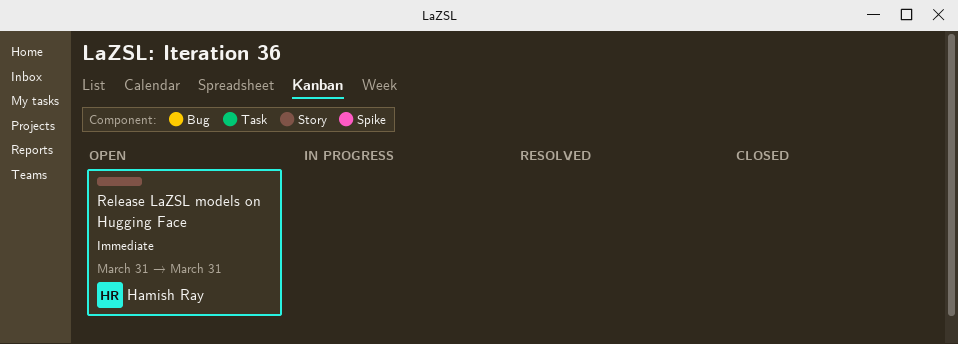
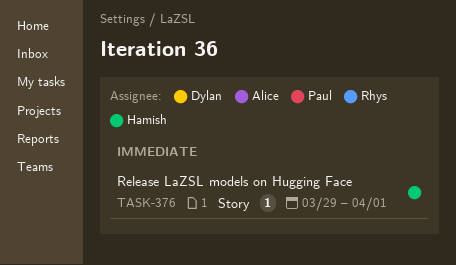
Release LaZSL models on Hugging Face, start: Mar 31 -> Mar 29
Release LaZSL models on Hugging Face, due: Mar 31 -> Apr 1

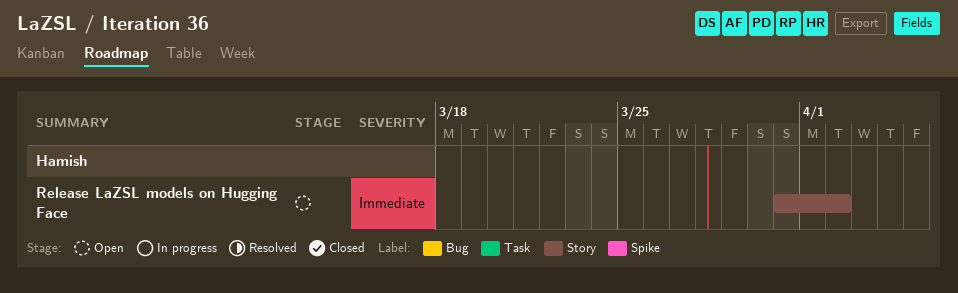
Release LaZSL models on Hugging Face, start: Mar 29 -> Mar 31
Release LaZSL models on Hugging Face, due: Apr 1 -> Apr 2

